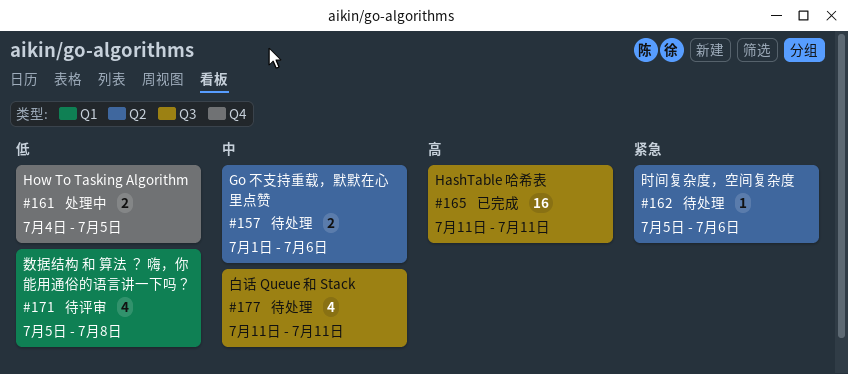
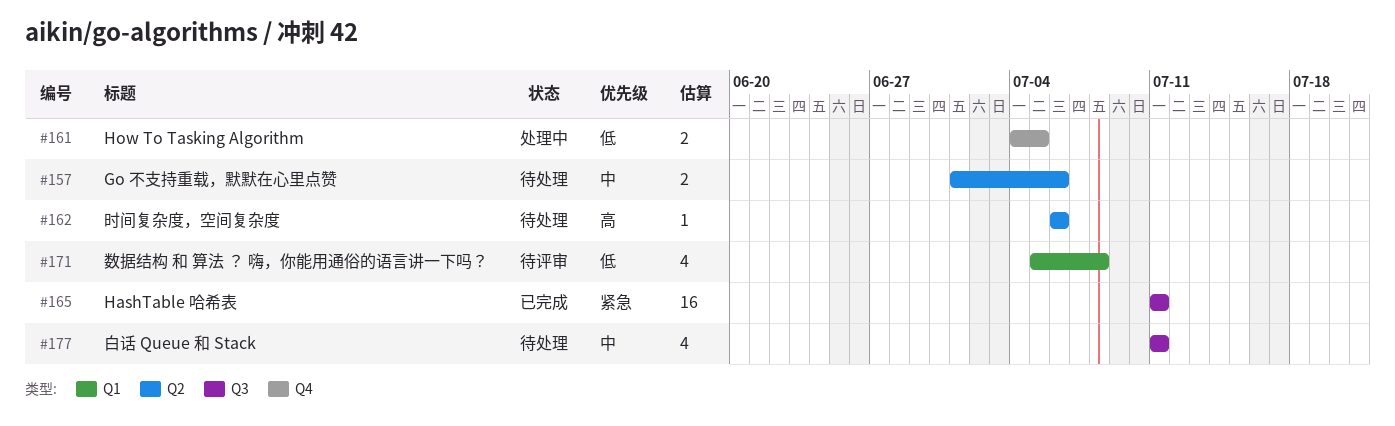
#162, priority: 紧急 -> 高
#162, start: Jul 5 -> Jul 6
#165, priority: 高 -> 紧急

